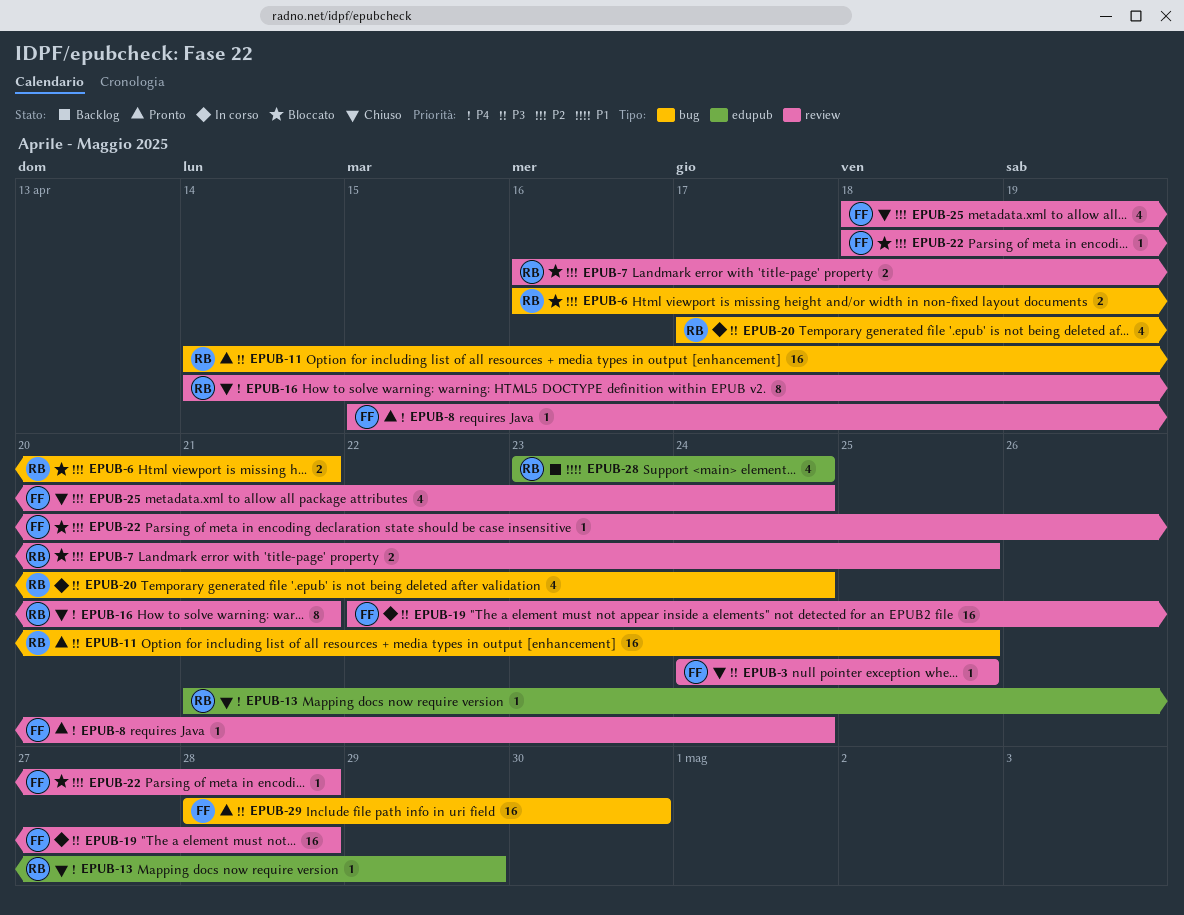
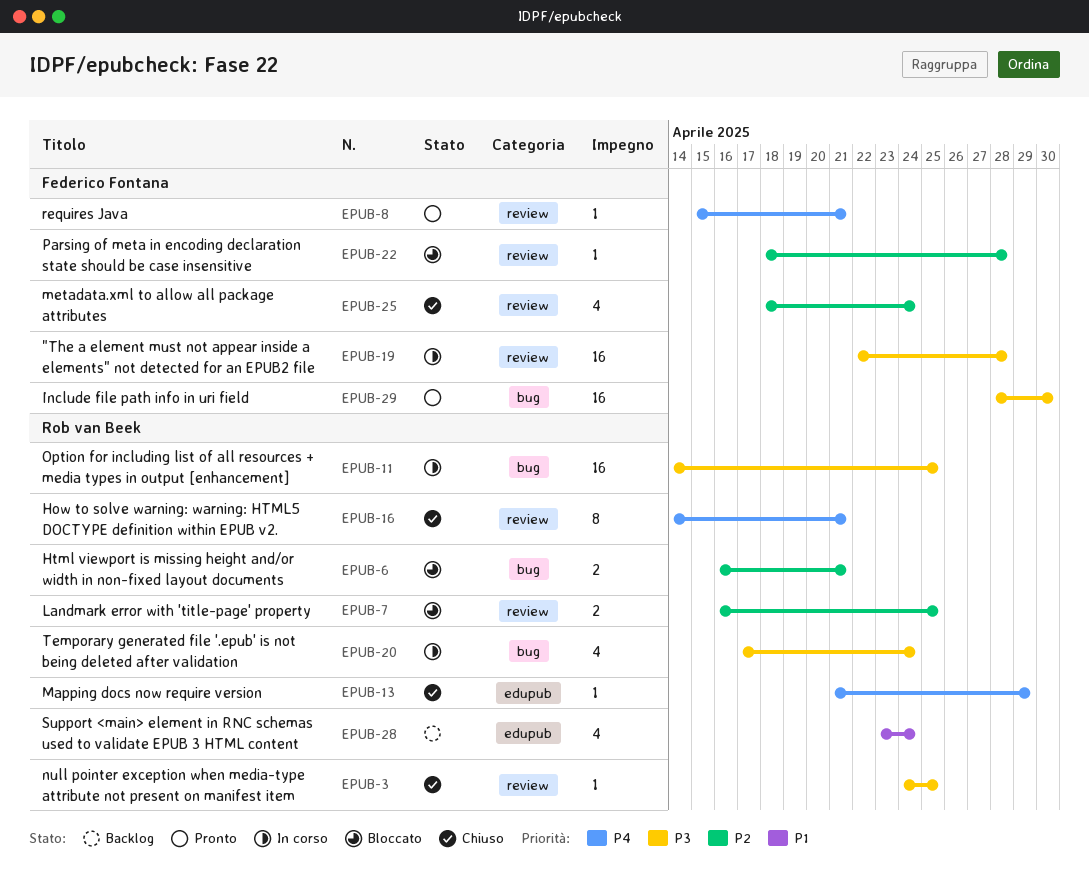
EPUB-3, owner: Federico Fontana -> Rob van Beek
EPUB-8, due: Apr 24 -> Apr 21
EPUB-11, status: Pronto -> In corso

